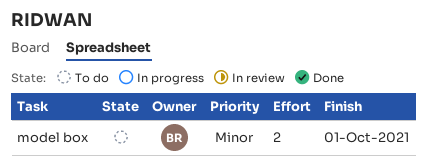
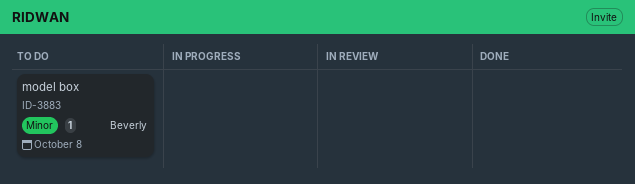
model box, estimate: 2 -> 1
model box, due: Oct 1 -> Oct 8

